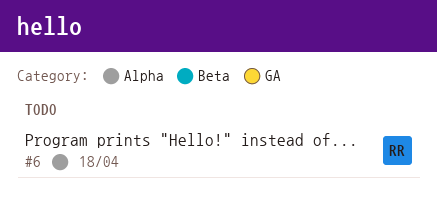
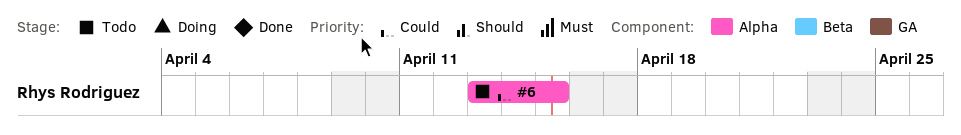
#6, due: Apr 18 -> Apr 15

